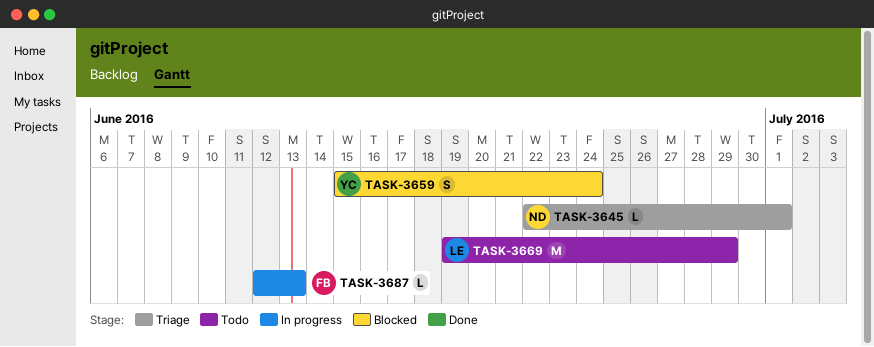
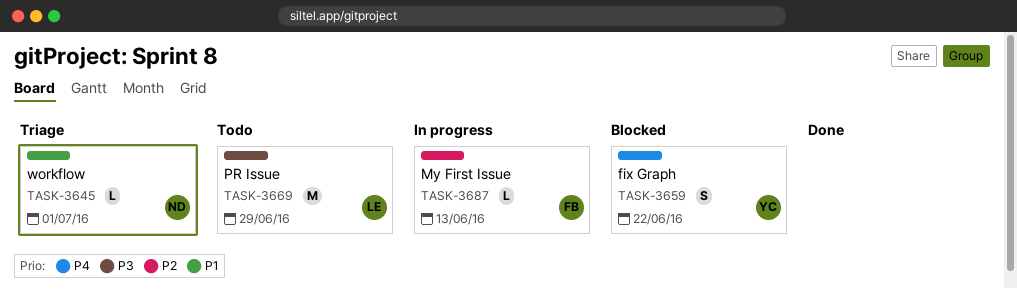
TASK-3659, due: Jun 24 -> Jun 22

